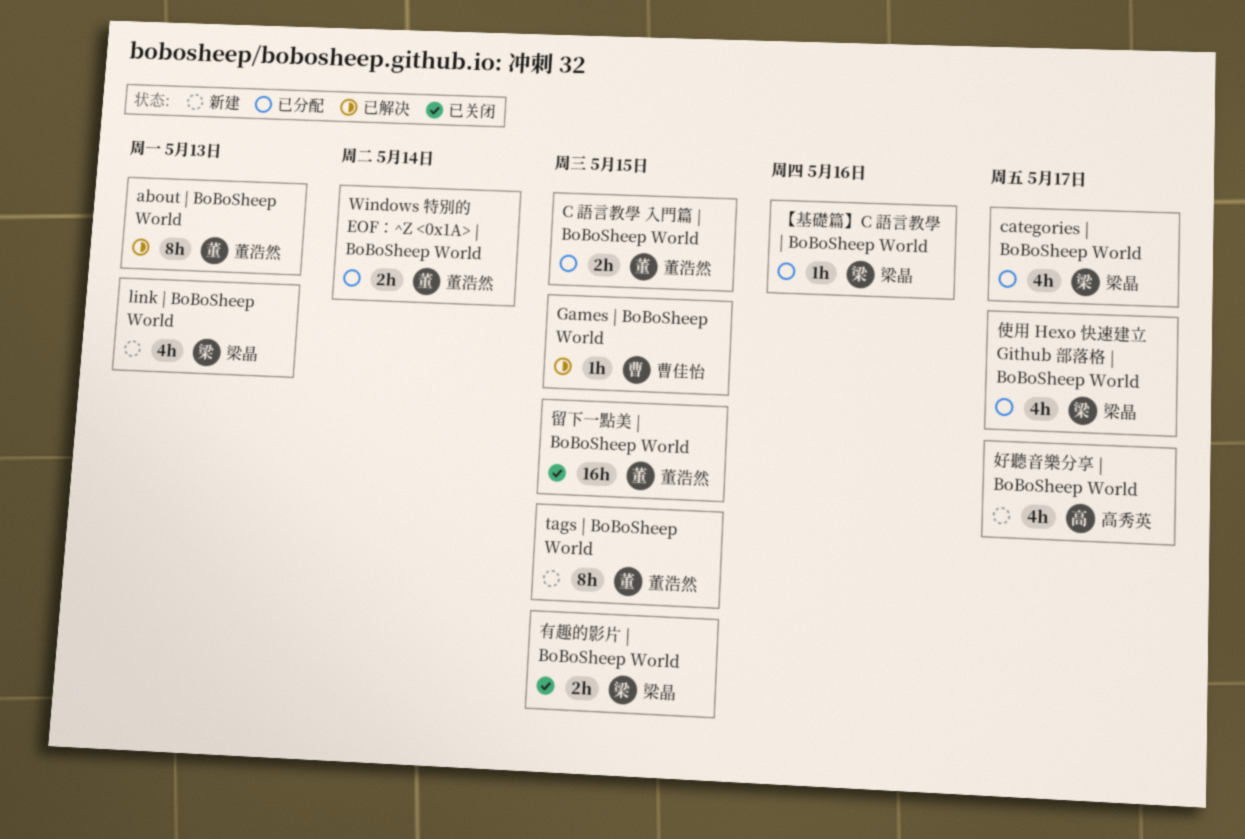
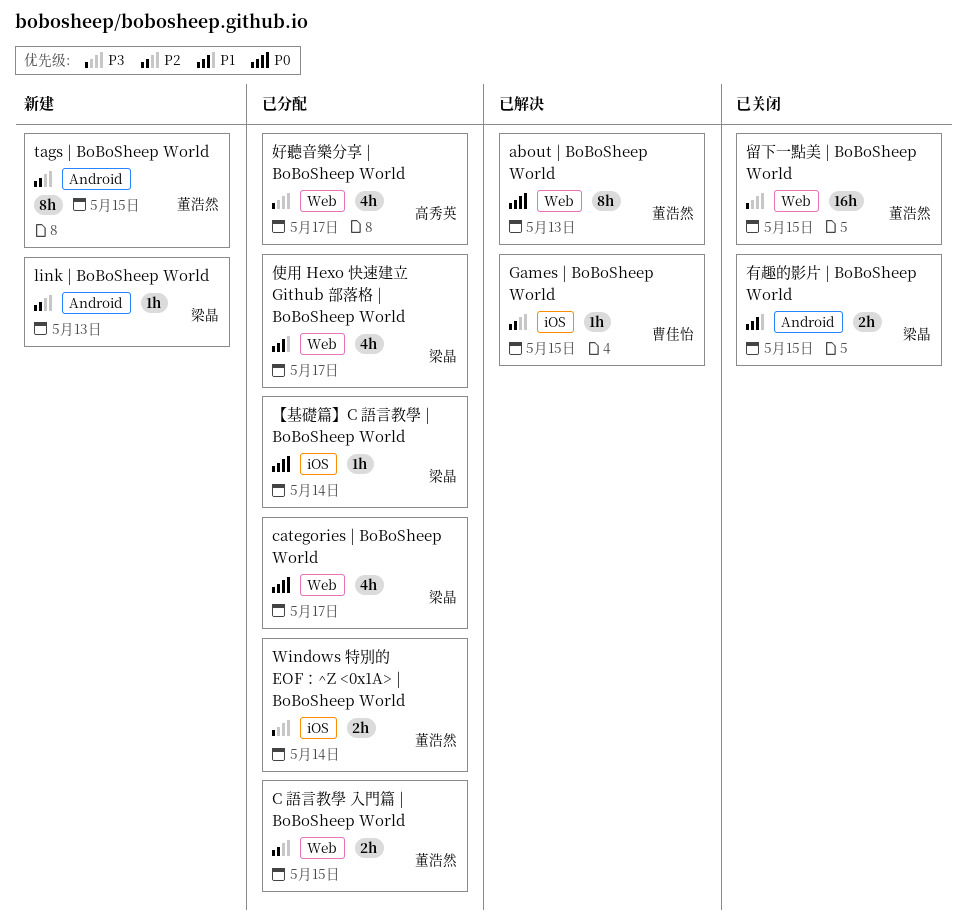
link | BoBoSheep World, estimate: 4h -> 1h
【基礎篇】C 語言教學 | BoBoSheep World, due: May 16 -> May 14
好聽音樂分享 | BoBoSheep World, status: 新建 -> 已分配

